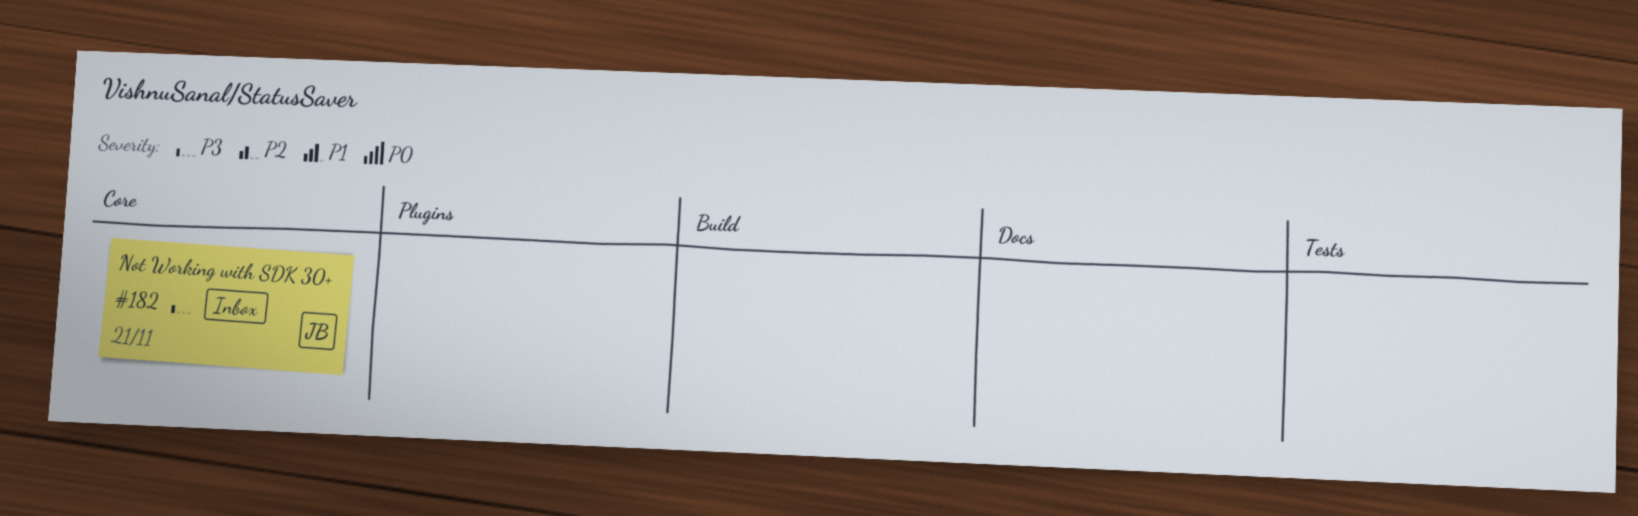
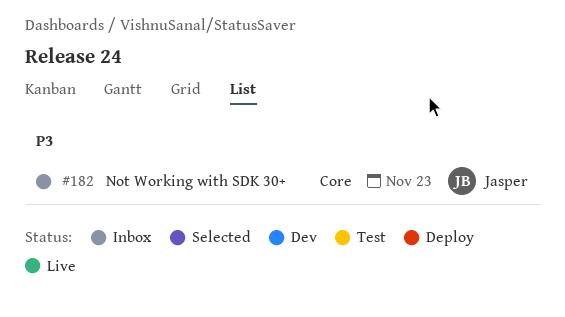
#182, due: Nov 21 -> Nov 23

